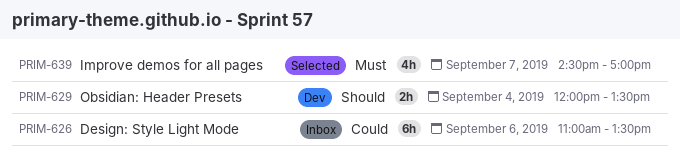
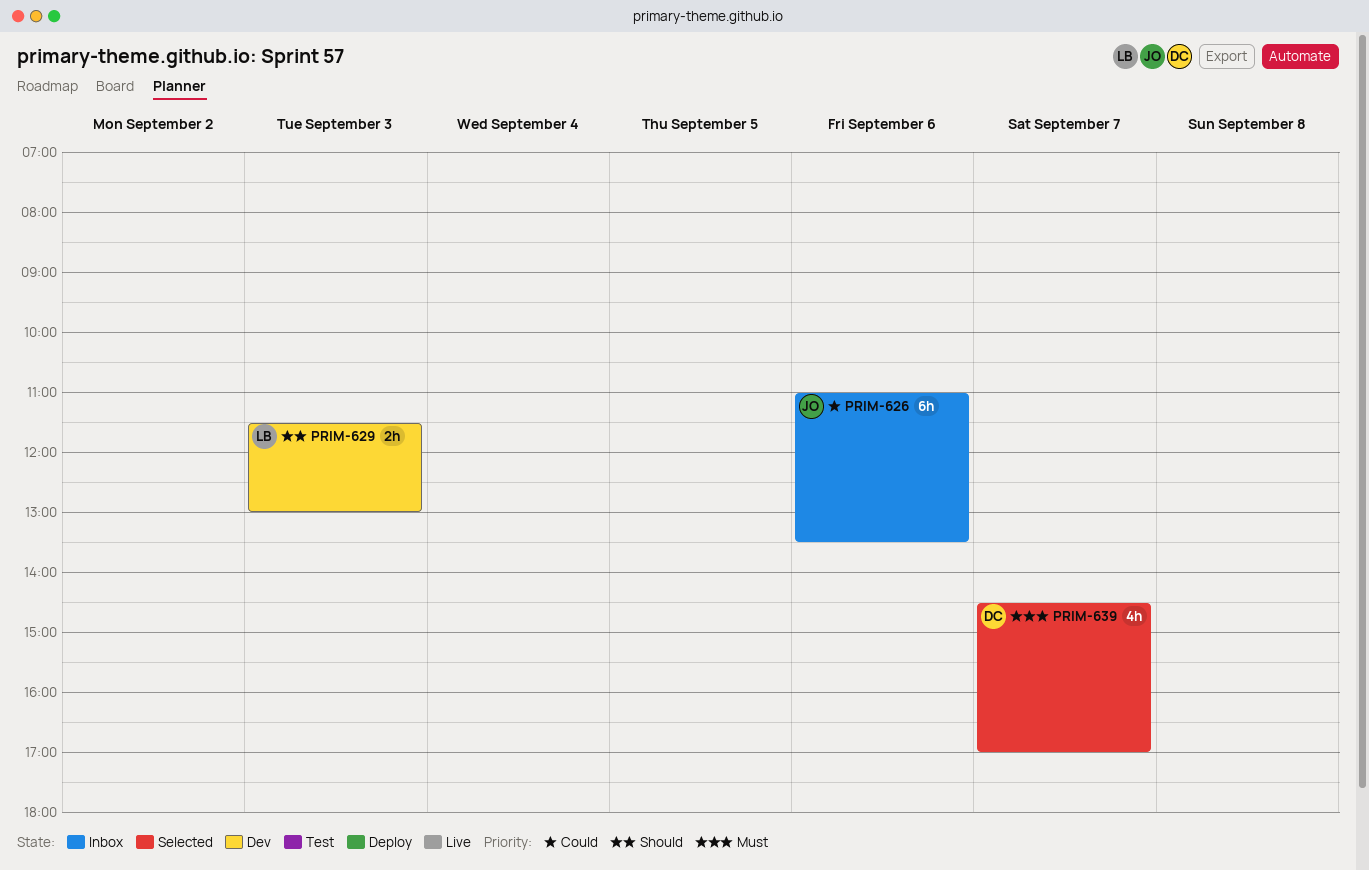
PRIM-629, day: Sep 4 -> Sep 3
PRIM-629, begins: 12:00 -> 11:30
PRIM-629, ends: 13:30 -> 13:00

